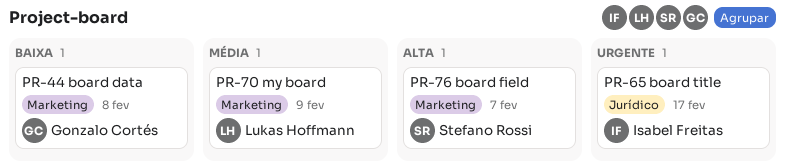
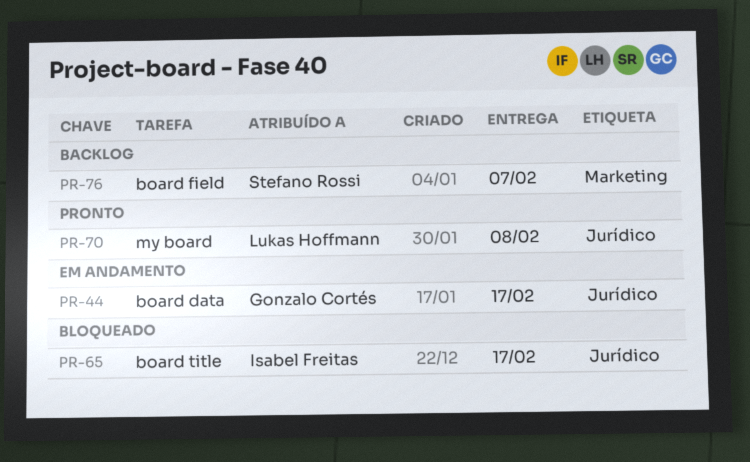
PR-44, label: Marketing -> Jurídico
PR-44, due: Feb 8 -> Feb 17
PR-70, label: Marketing -> Jurídico
PR-70, due: Feb 9 -> Feb 8

